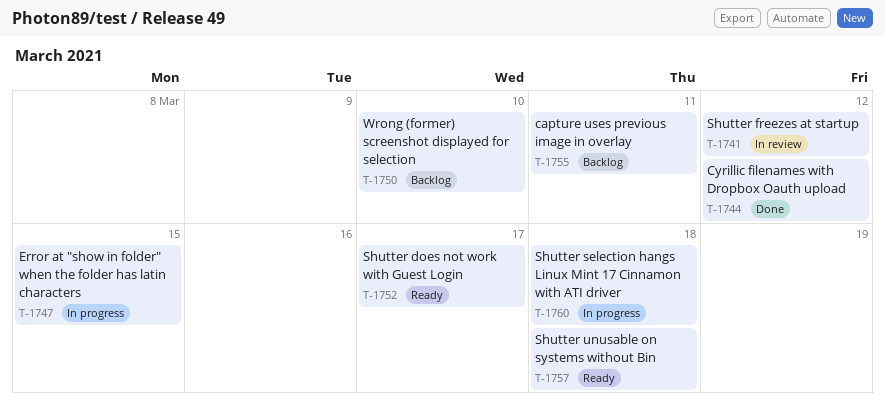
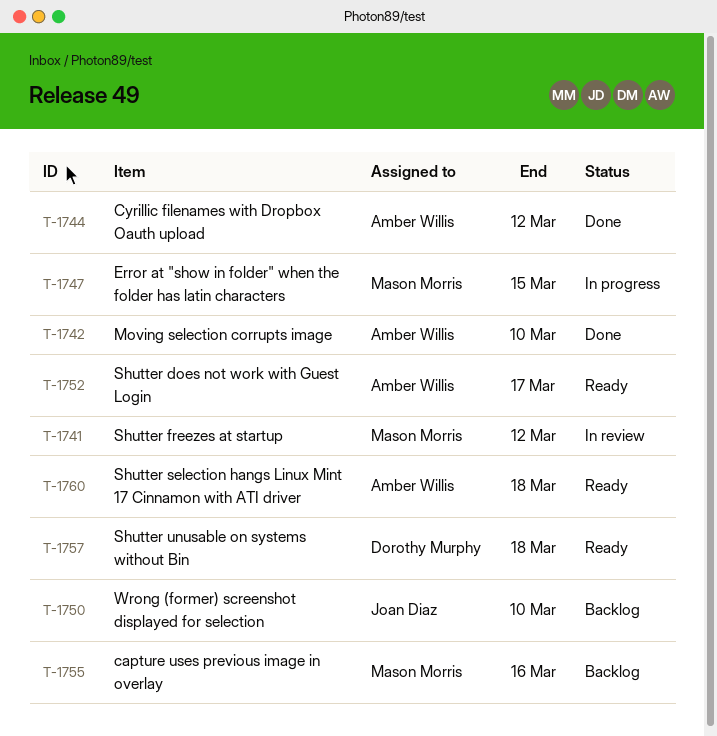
T-1742: none -> present
T-1755, due: Mar 11 -> Mar 16
T-1760, status: In progress -> Ready

